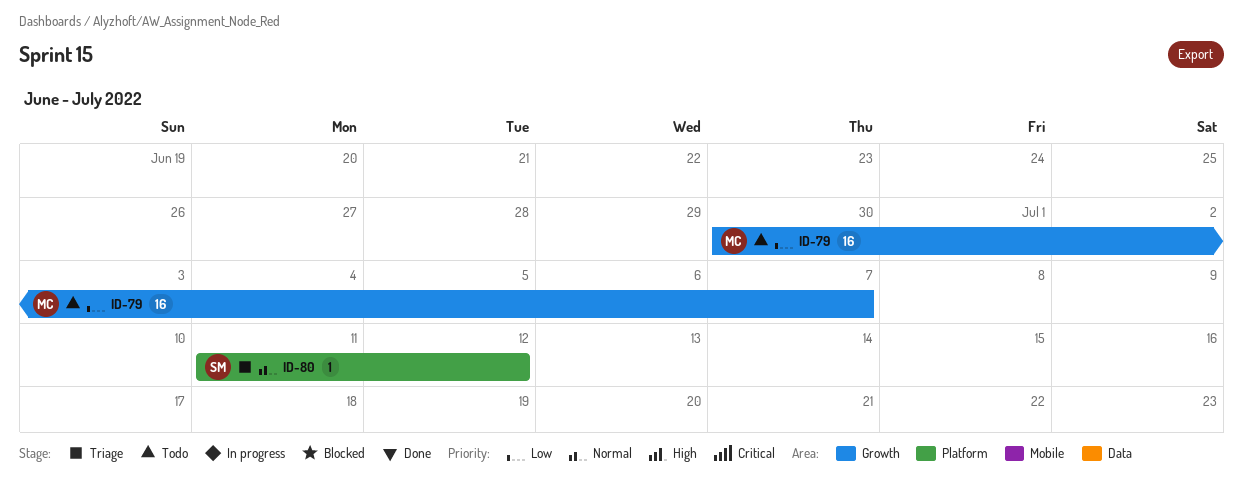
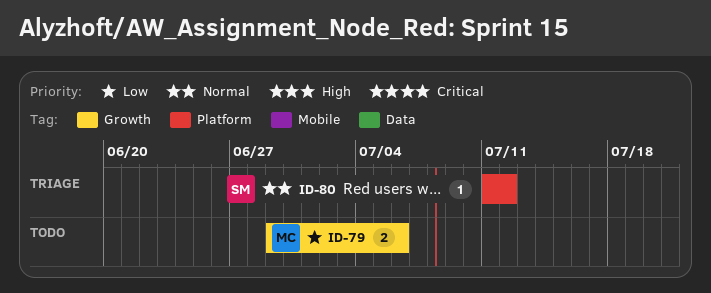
ID-79, estimate: 16 -> 2
ID-79, start: Jun 30 -> Jun 29
ID-79, due: Jul 7 -> Jul 6

